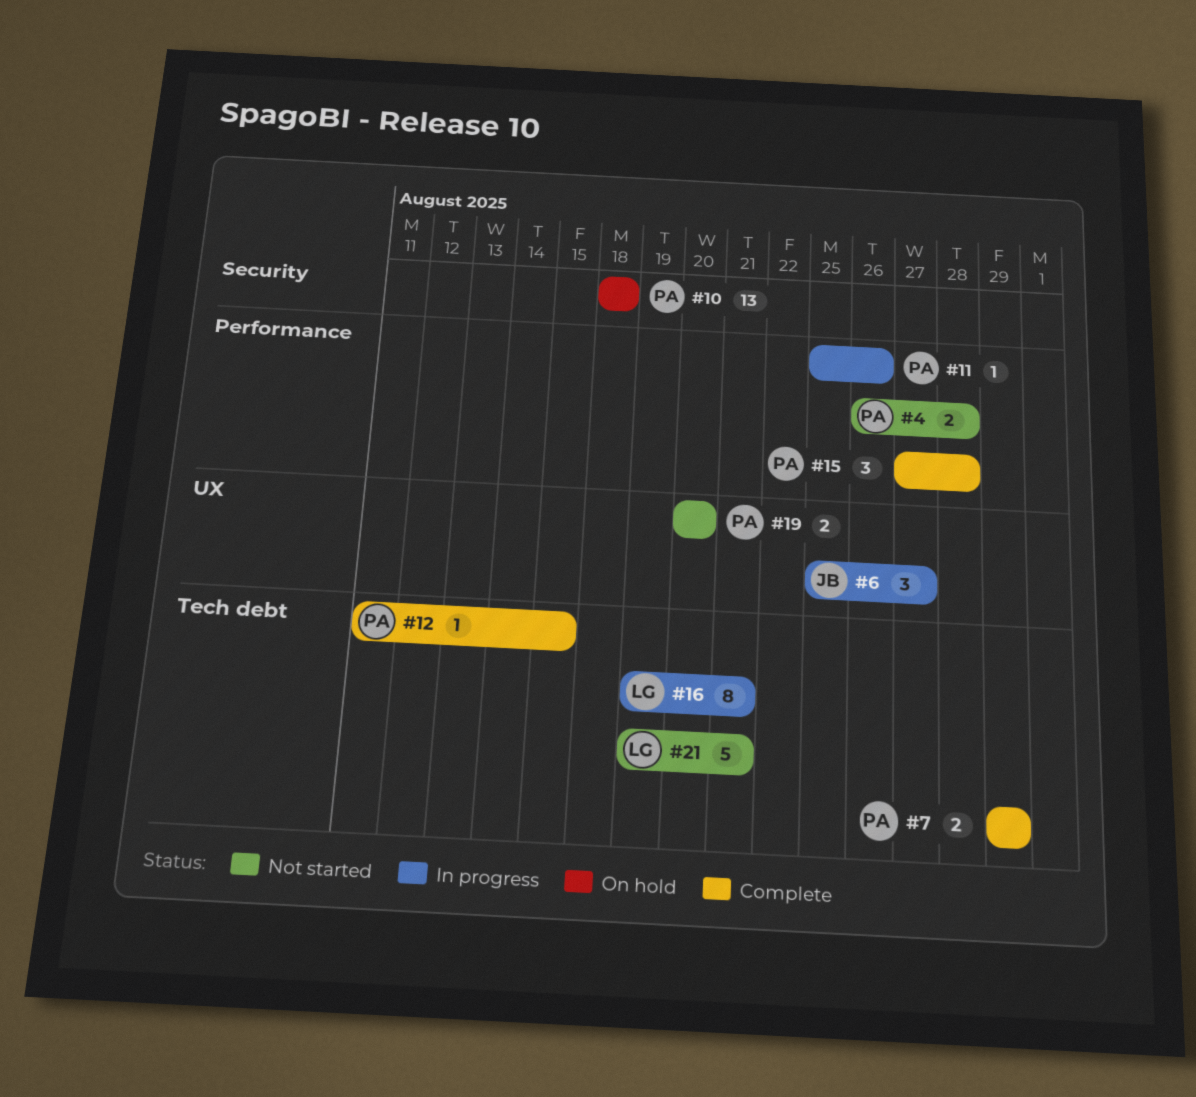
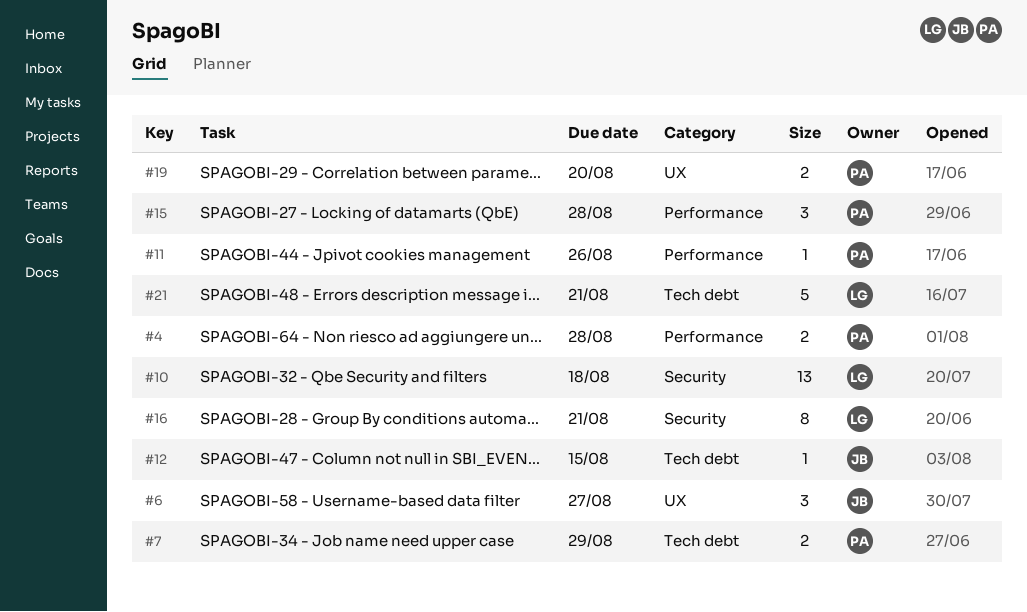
#10, owner: PA -> LG
#12, owner: PA -> JB
#16, label: Tech debt -> Security

